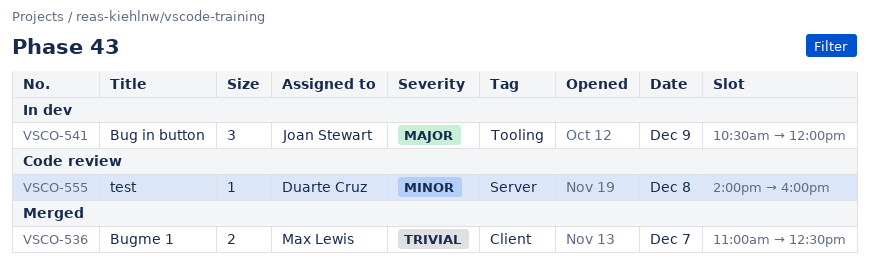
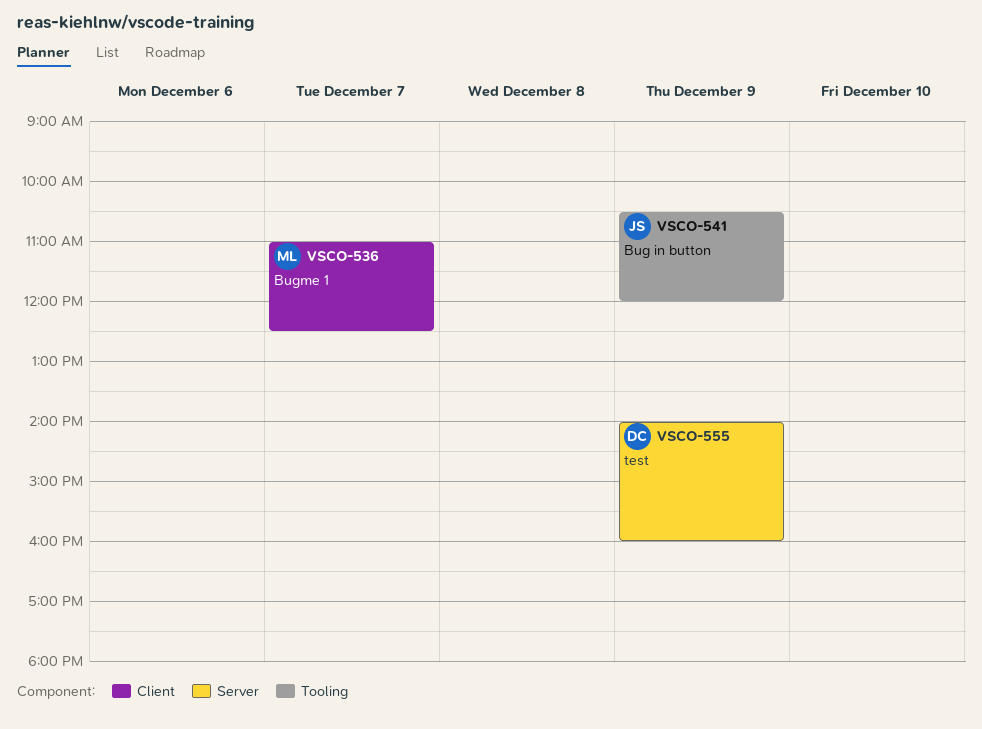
VSCO-555, day: Dec 8 -> Dec 9

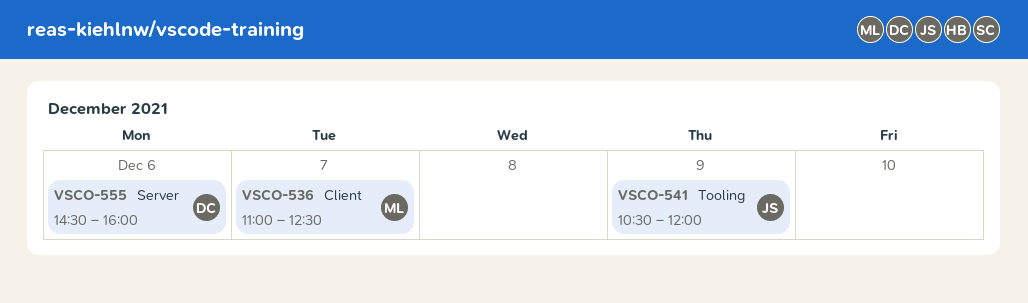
VSCO-555, day: Dec 9 -> Dec 6
VSCO-555, begins: 14:00 -> 14:30

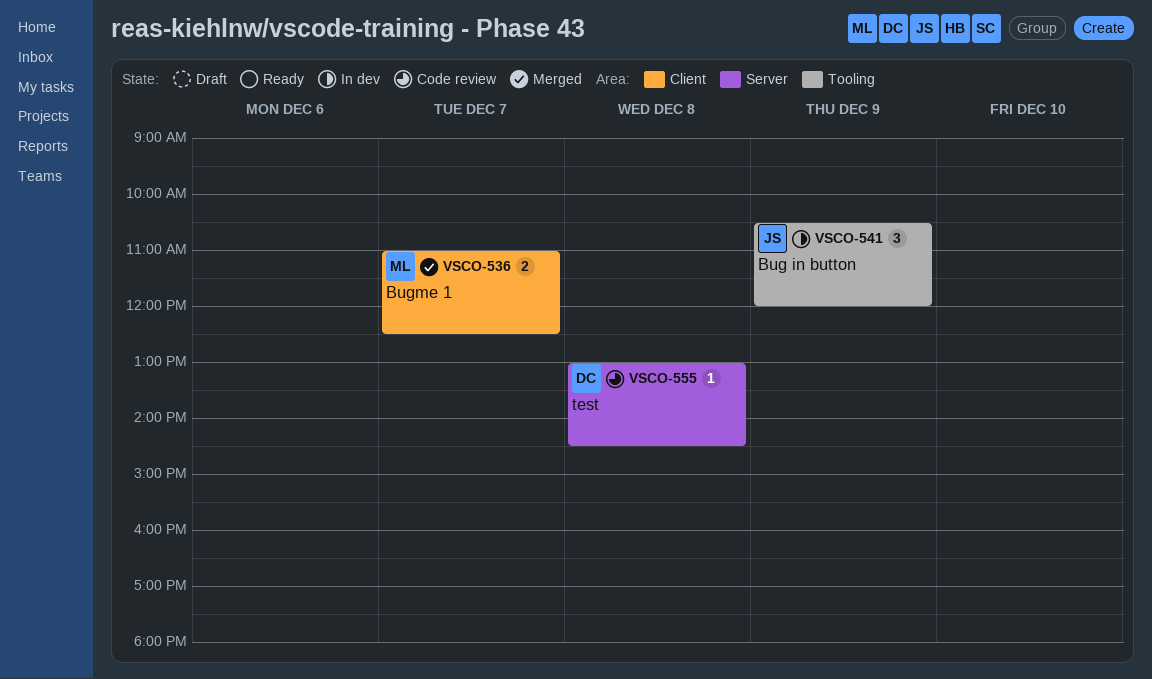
VSCO-555, day: Dec 6 -> Dec 8
VSCO-555, begins: 14:30 -> 13:00
VSCO-555, ends: 16:00 -> 14:30

